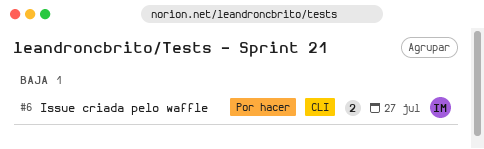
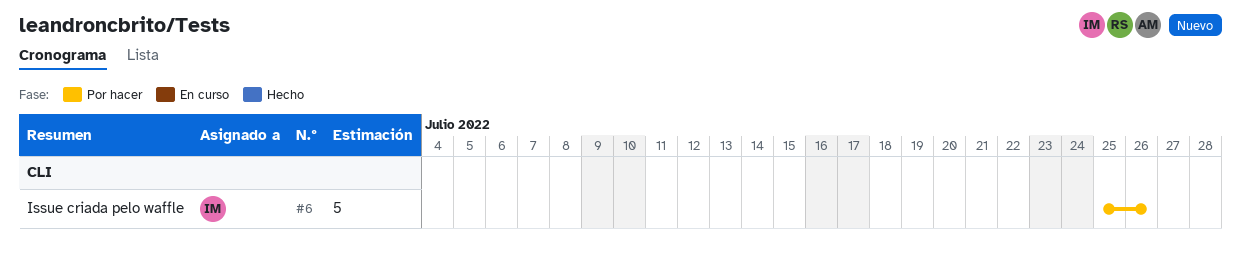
#6, estimate: 2 -> 5
#6, due: Jul 27 -> Jul 26

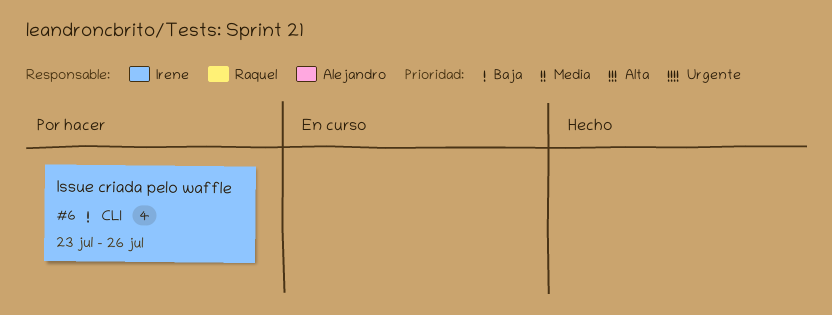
#6, estimate: 5 -> 4
#6, start: Jul 25 -> Jul 23

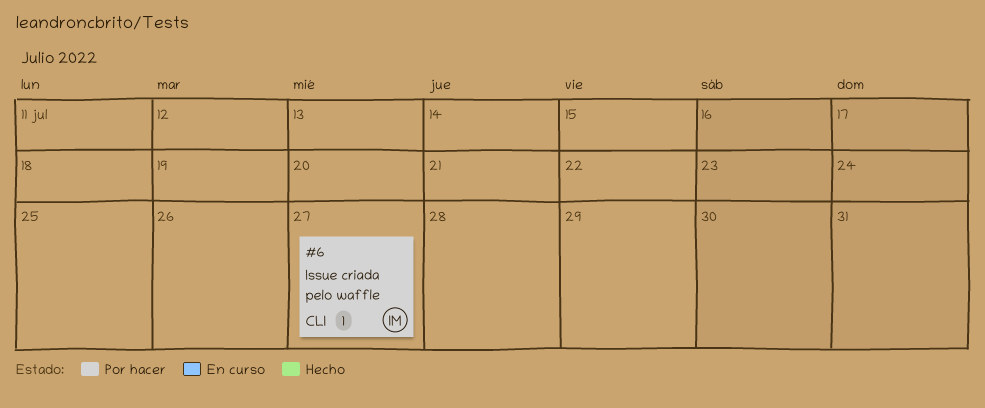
#6, estimate: 4 -> 1
#6, due: Jul 26 -> Jul 27

